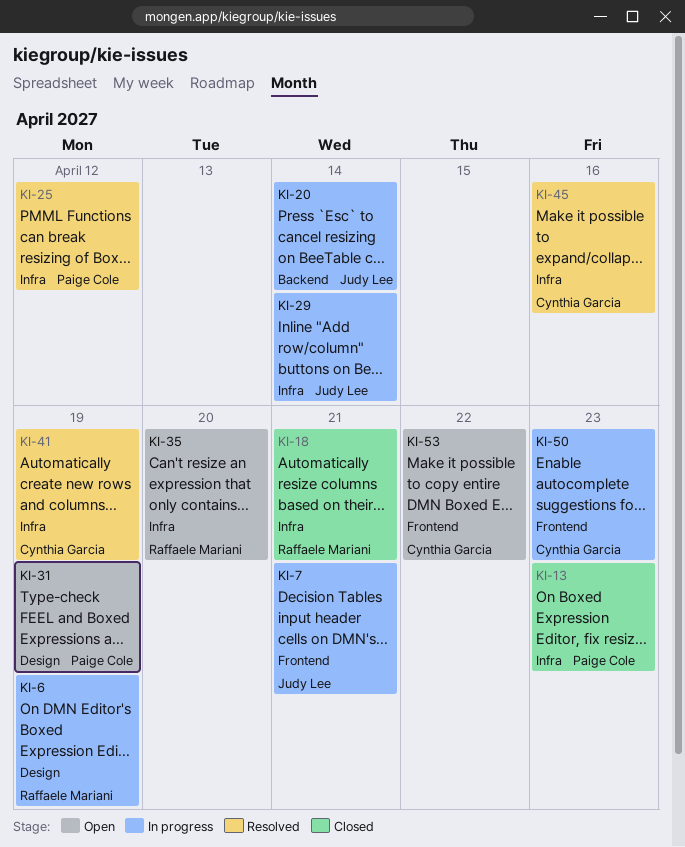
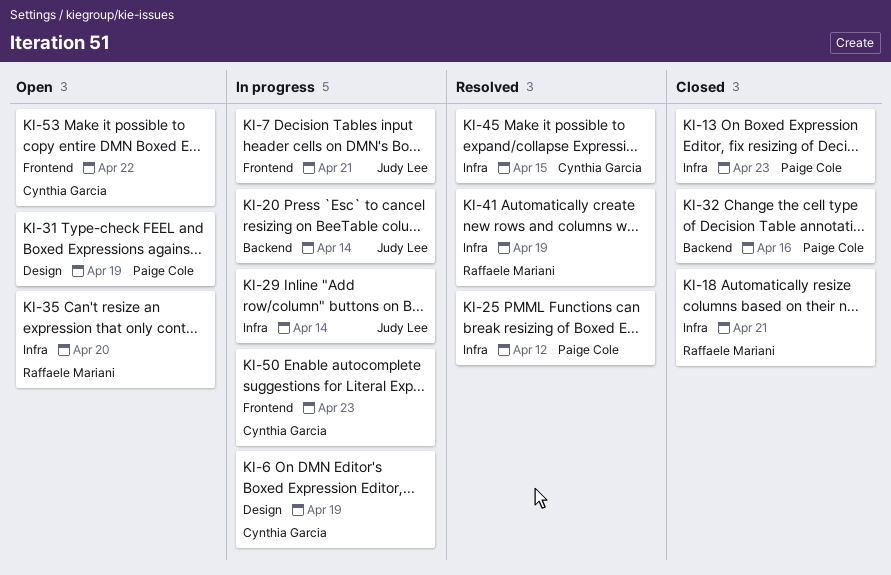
KI-6, owner: Raffaele Mariani -> Cynthia Garcia
KI-32: none -> present
KI-41, owner: Cynthia Garcia -> Raffaele Mariani
KI-45, due: Apr 16 -> Apr 15

